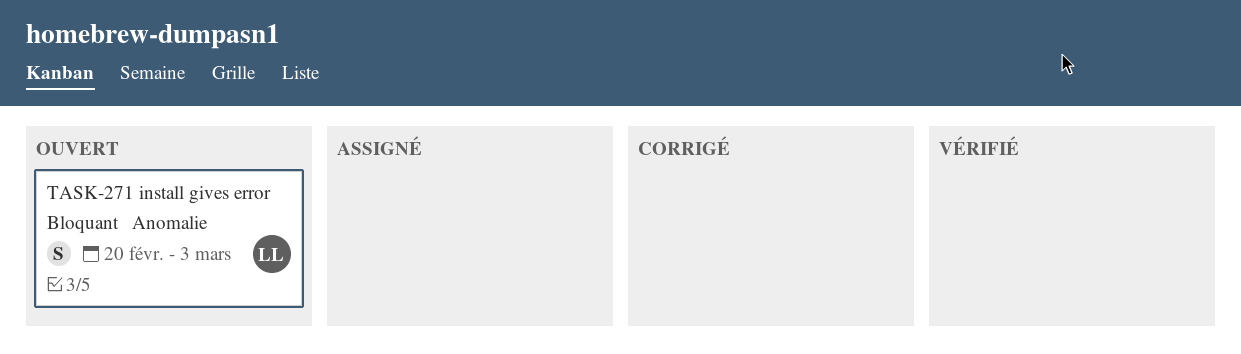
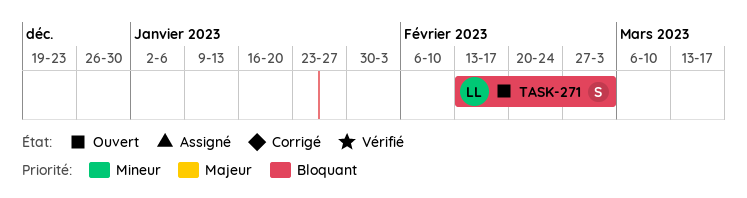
TASK-271, start: Feb 20 -> Feb 13

